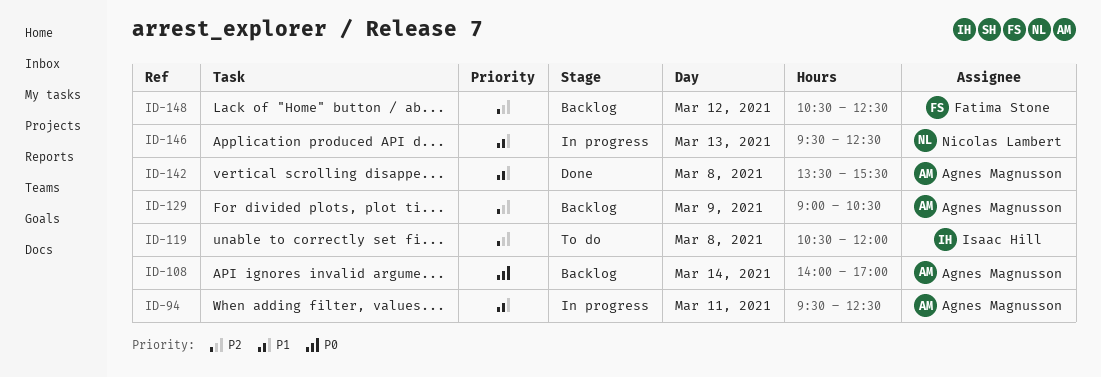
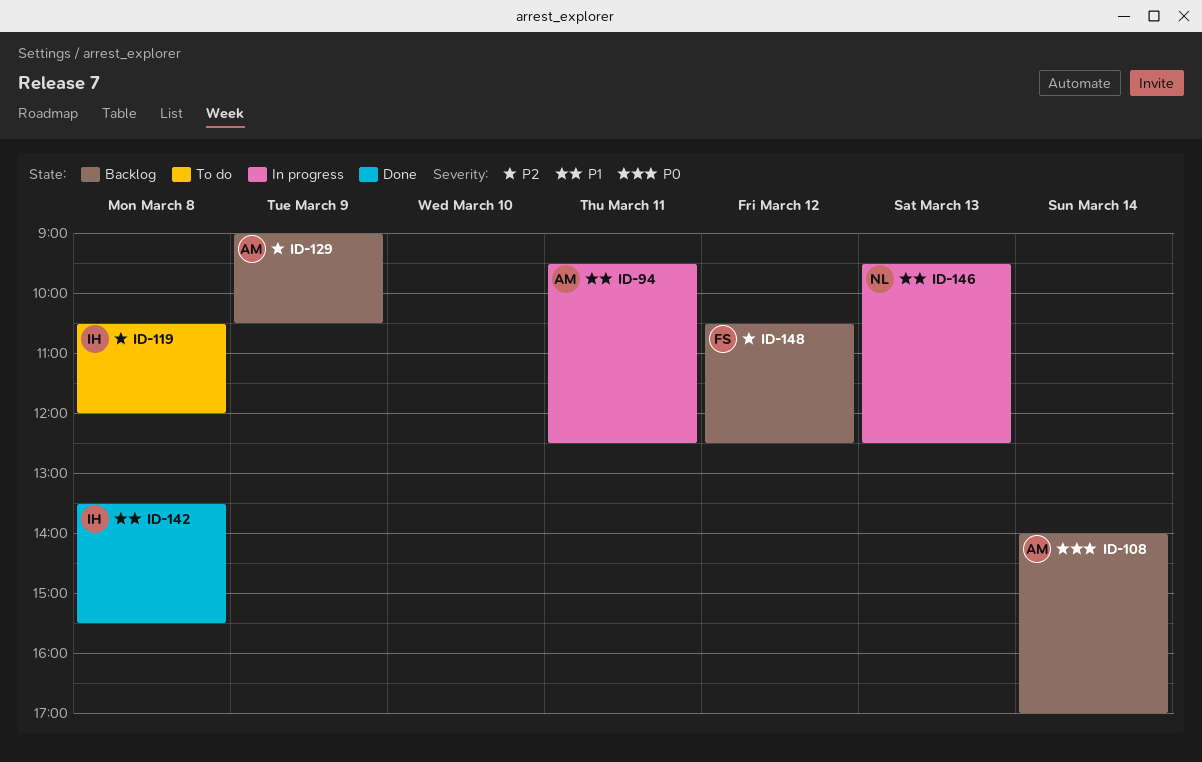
ID-142, owner: Agnes Magnusson -> Isaac Hill

